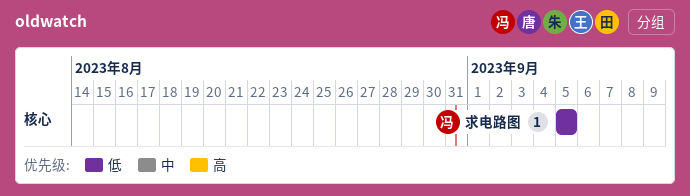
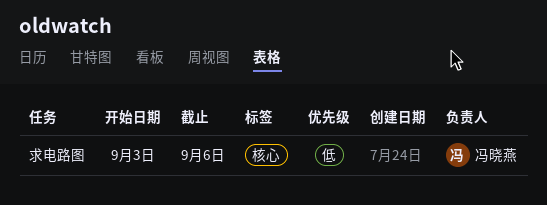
求电路图, start: Sep 5 -> Sep 3
求电路图, due: Sep 5 -> Sep 6

